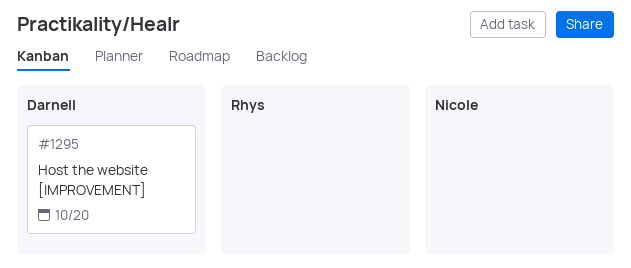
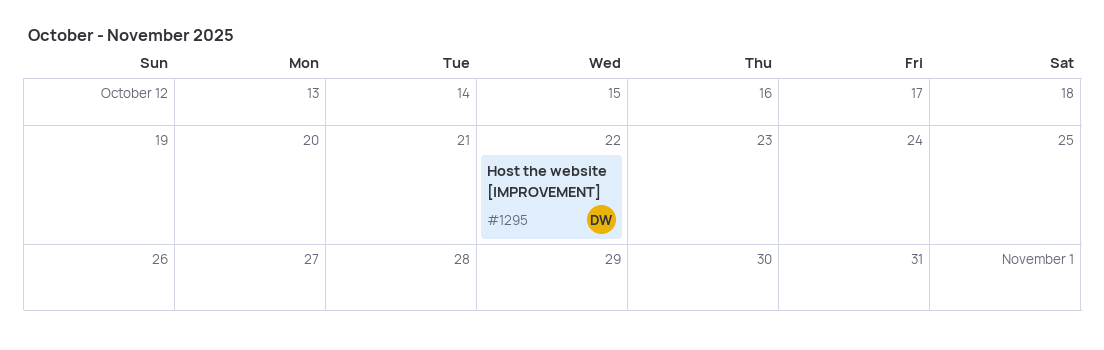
#1295, due: Oct 20 -> Oct 22

